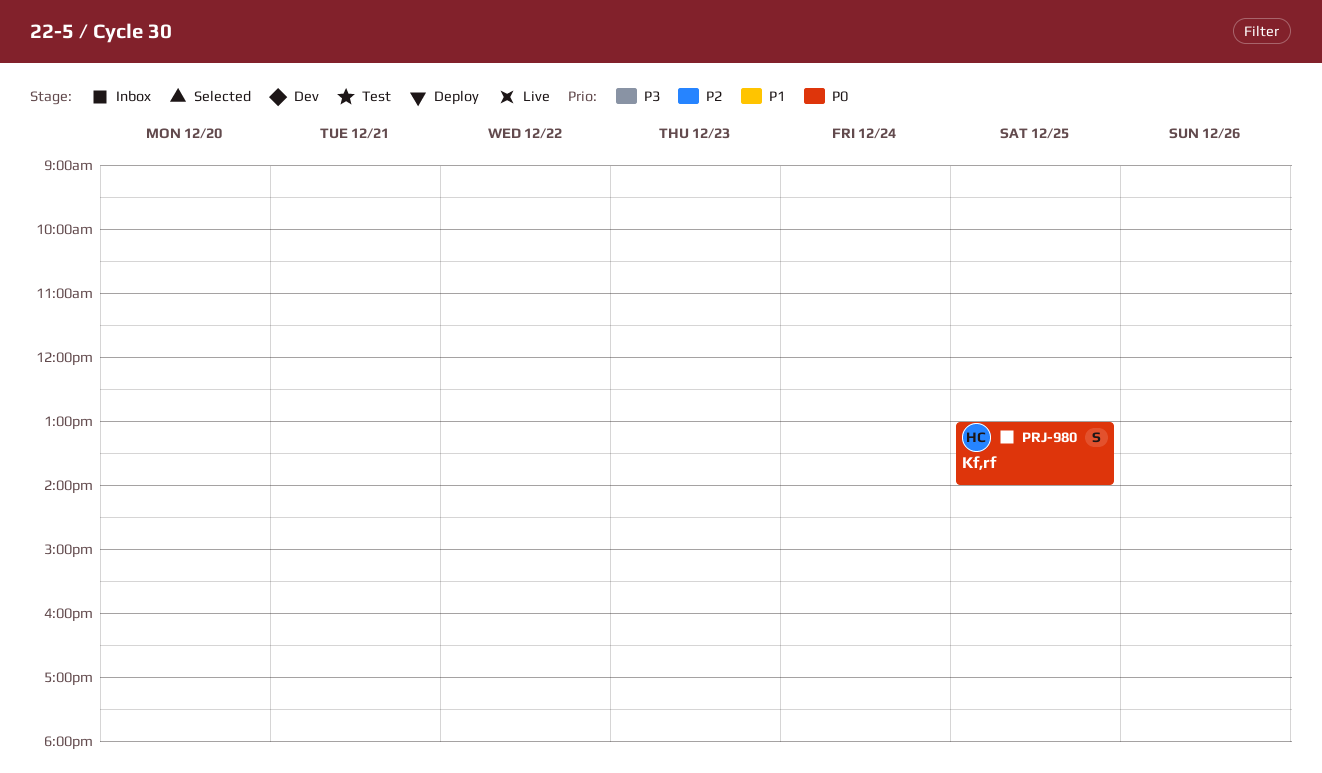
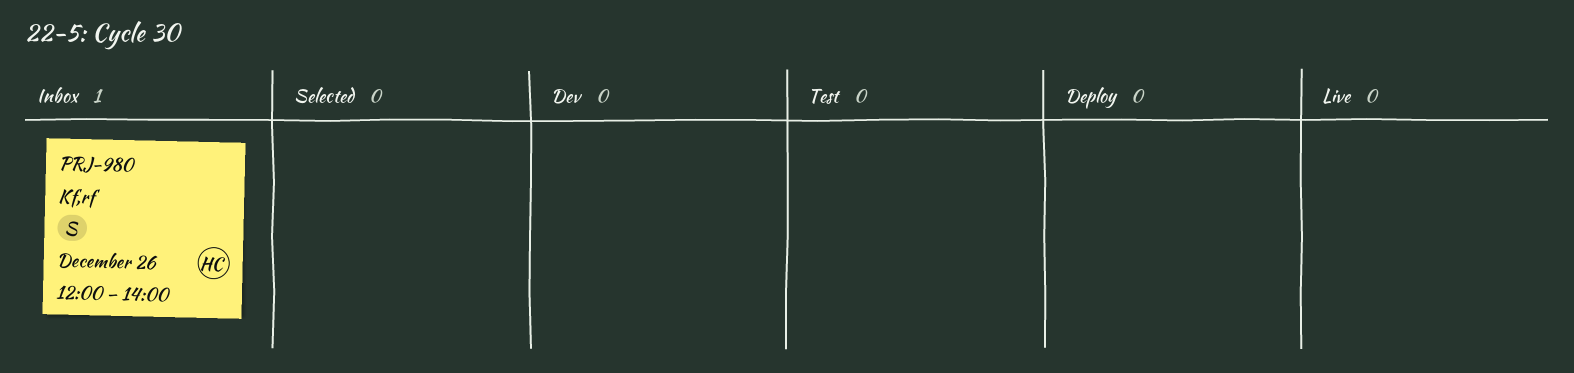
PRJ-980, day: Dec 25 -> Dec 26
PRJ-980, begins: 13:00 -> 12:00

